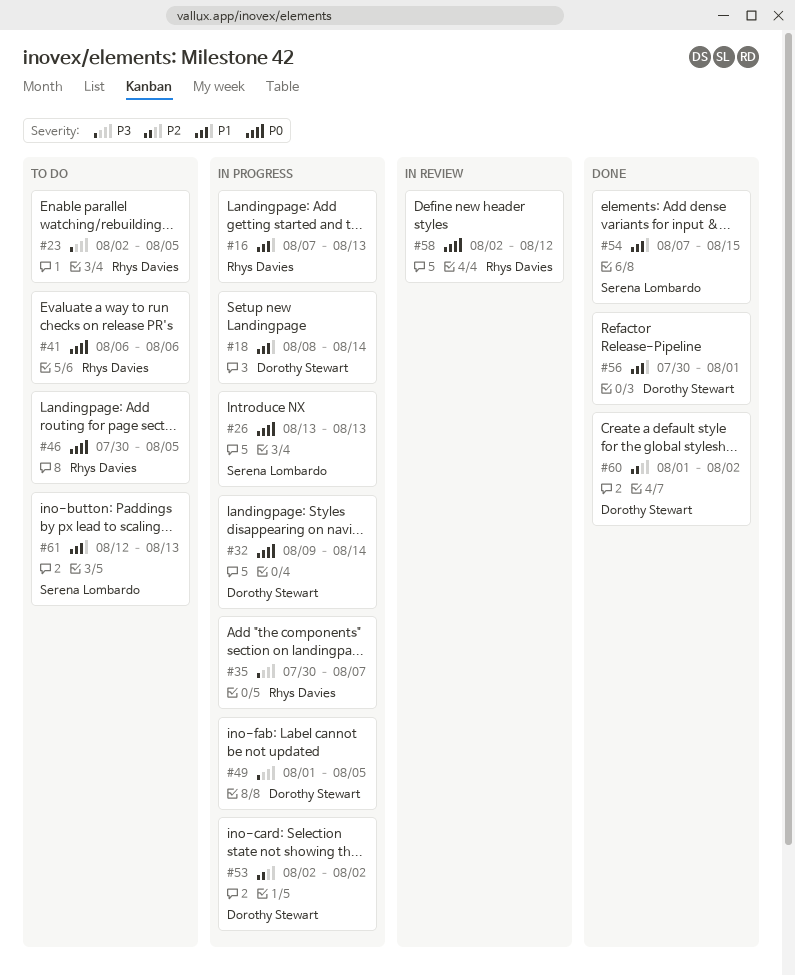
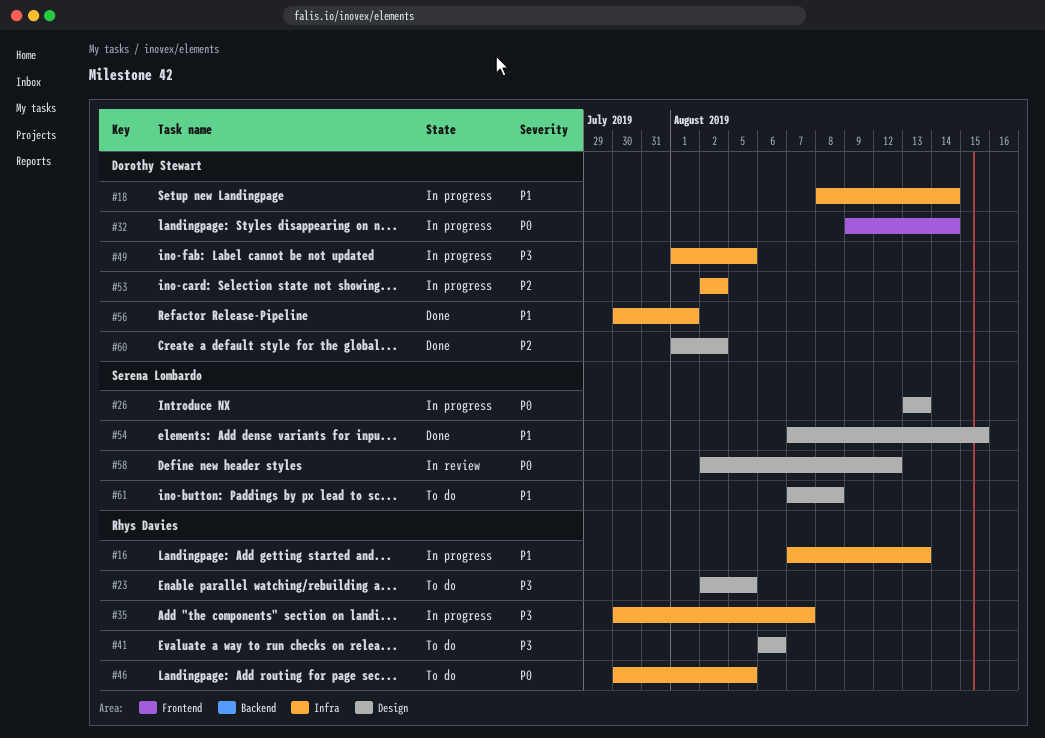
#41, priority: P0 -> P3
#58, owner: Rhys Davies -> Serena Lombardo
#61, start: Aug 12 -> Aug 7
#61, due: Aug 13 -> Aug 8

